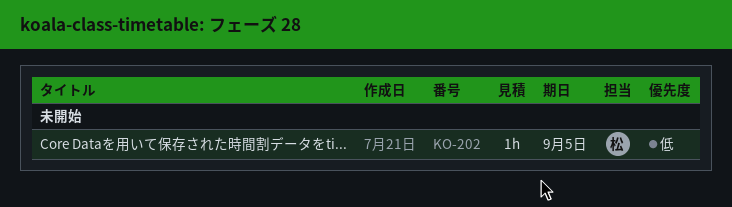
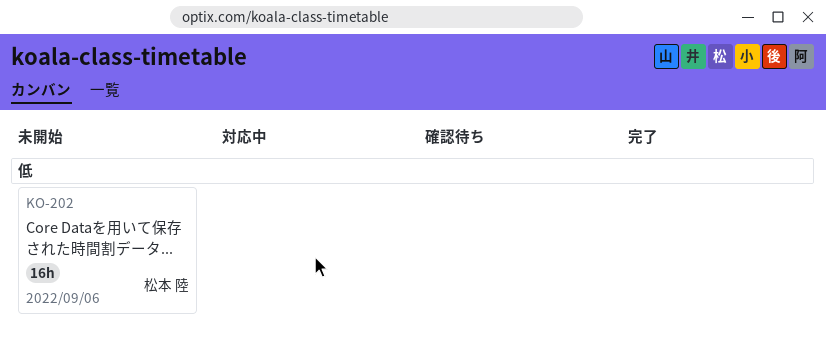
KO-202, estimate: 1h -> 16h
KO-202, due: Sep 5 -> Sep 6

